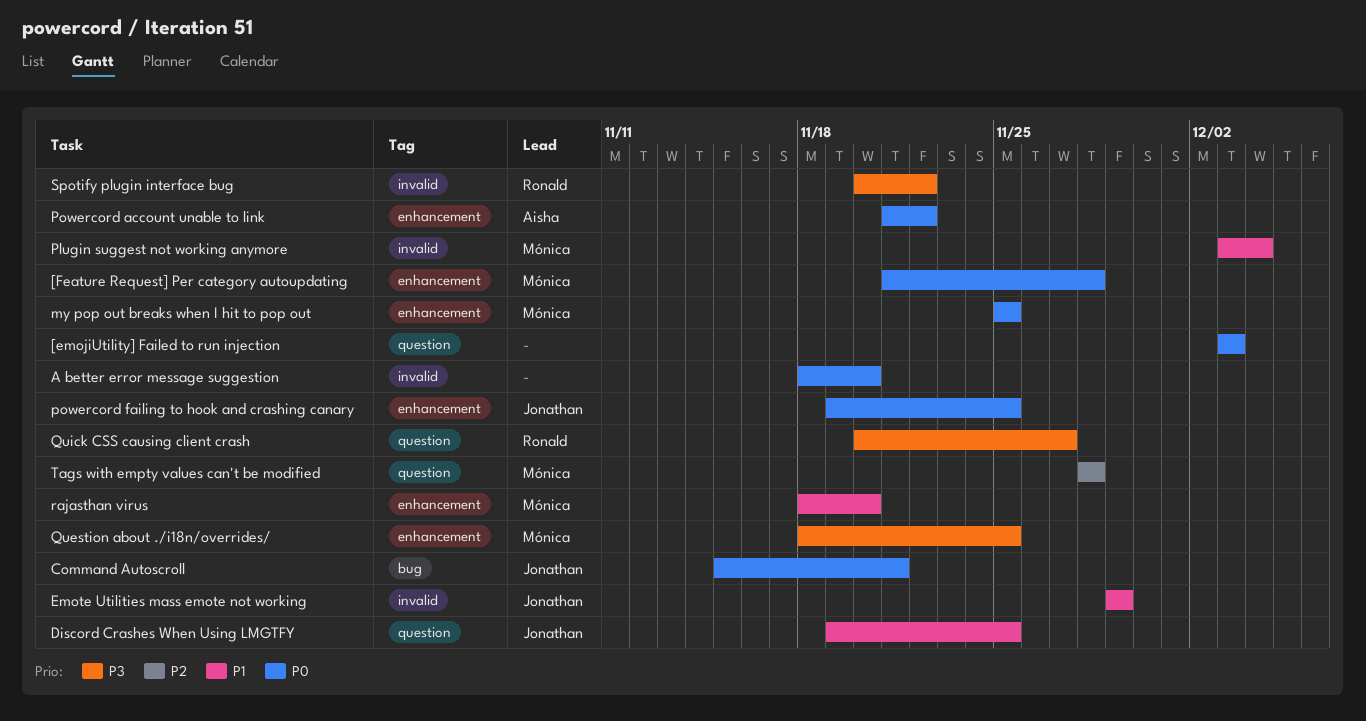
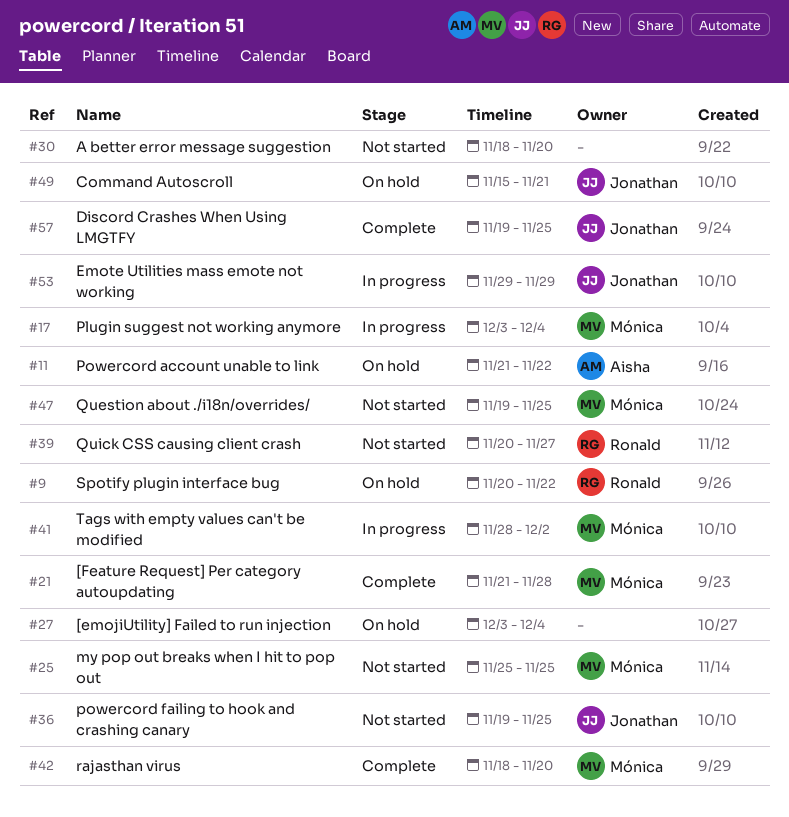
[emojiUtility] Failed to run injection, due: Dec 3 -> Dec 4
Question about ./i18n/overrides/, start: Nov 18 -> Nov 19
Tags with empty values can't be modified, due: Nov 28 -> Dec 2

